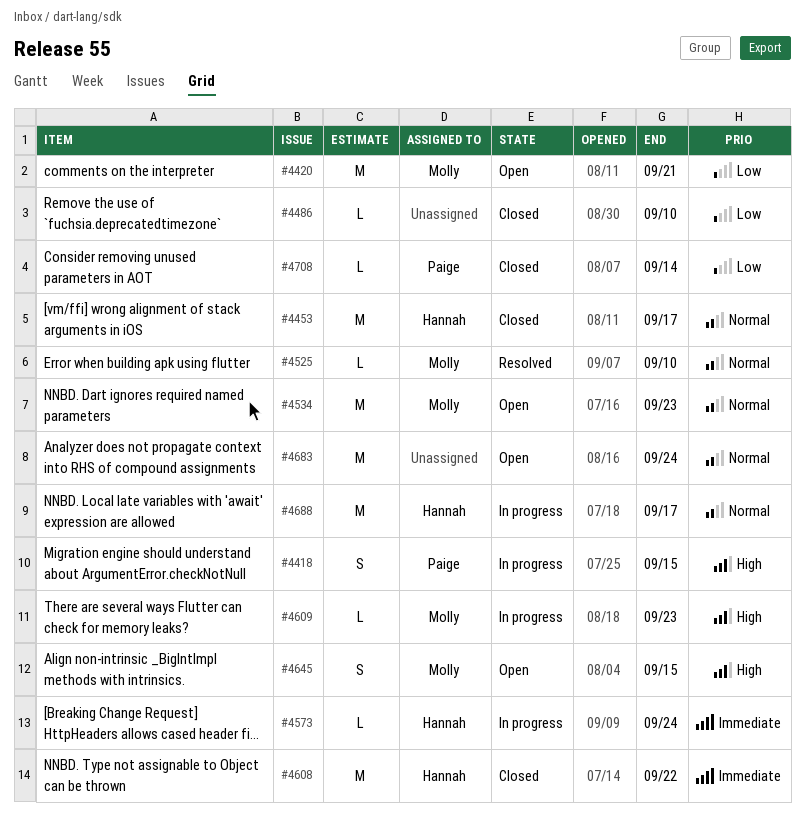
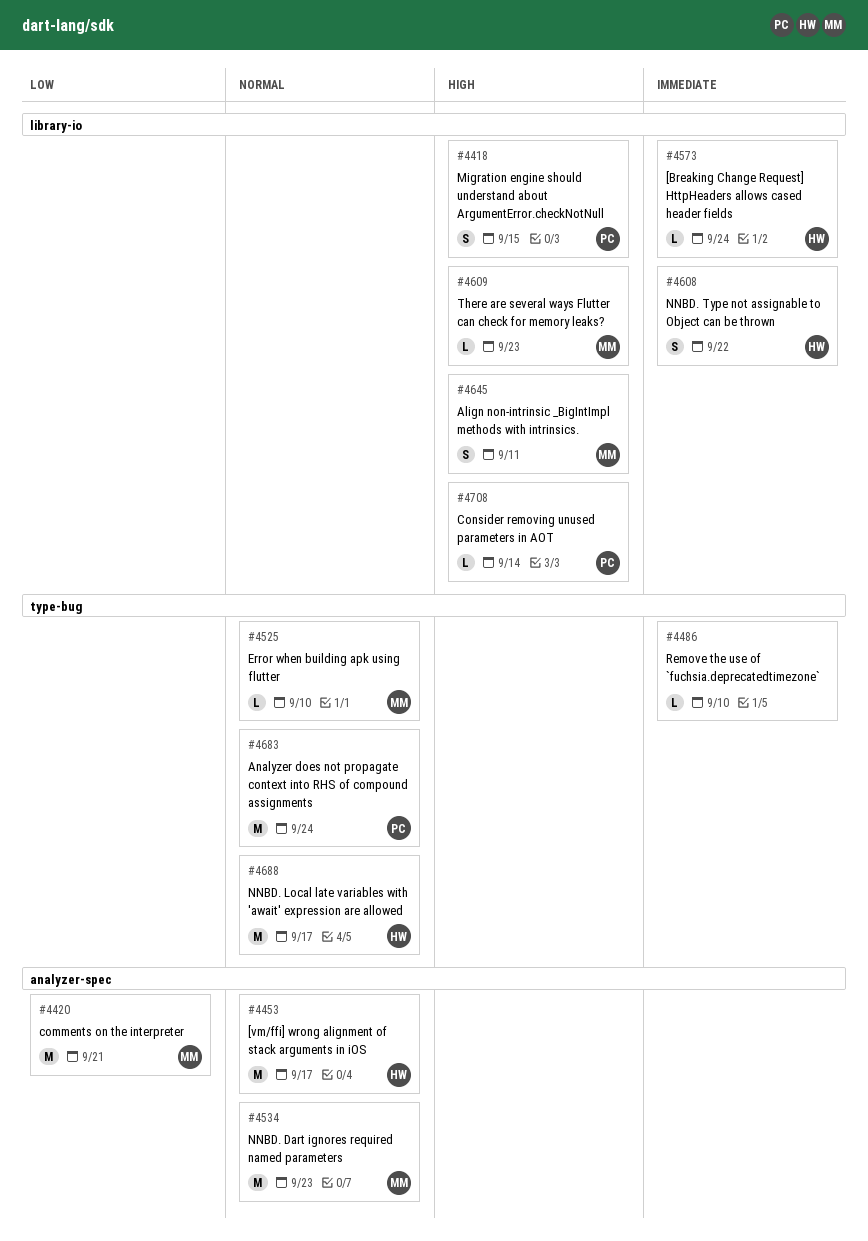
#4486, priority: Low -> Immediate
#4608, estimate: M -> S
#4645, due: Sep 15 -> Sep 11
#4683, owner: none -> Paige
#4708, priority: Low -> High

